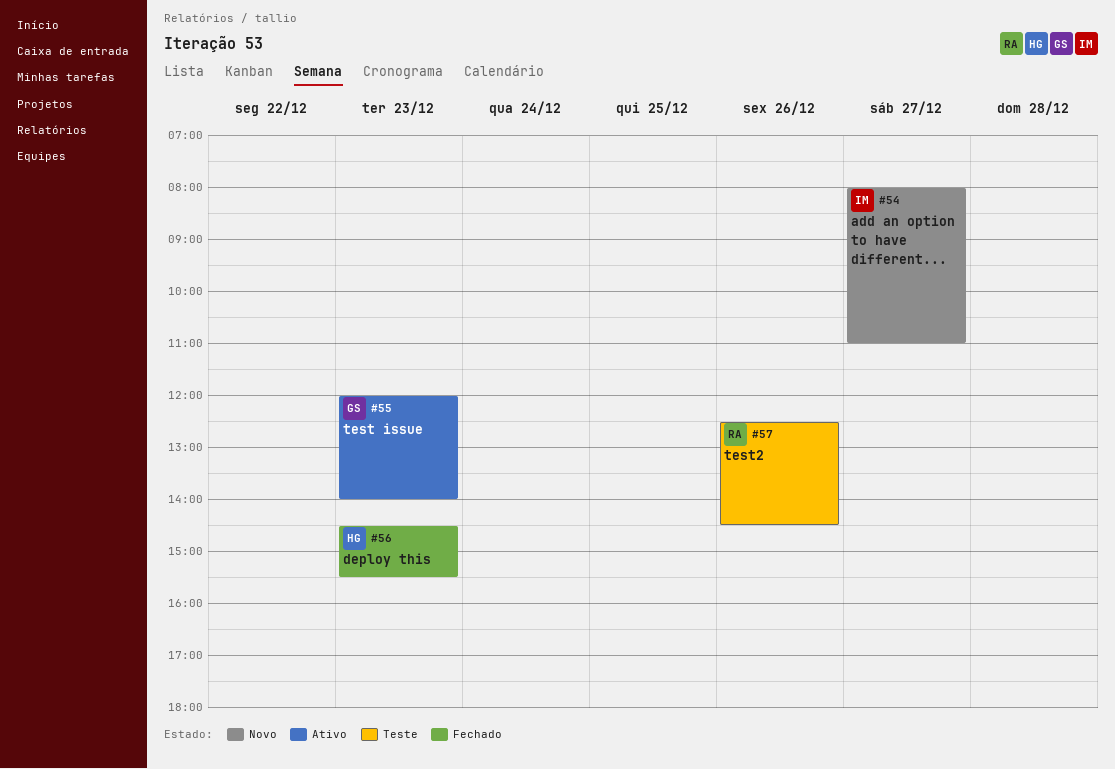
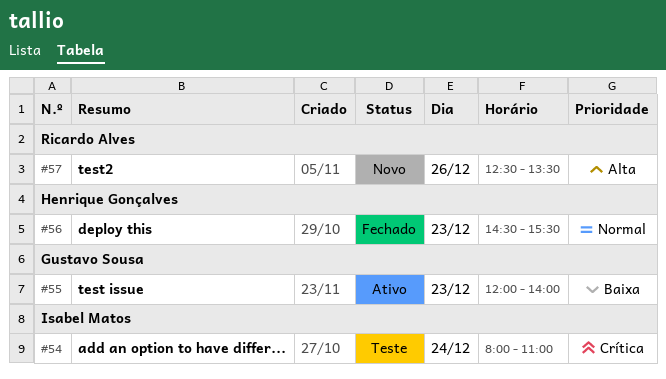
#54, status: Novo -> Teste
#54, day: Dec 27 -> Dec 24
#57, status: Teste -> Novo
#57, ends: 14:30 -> 13:30

